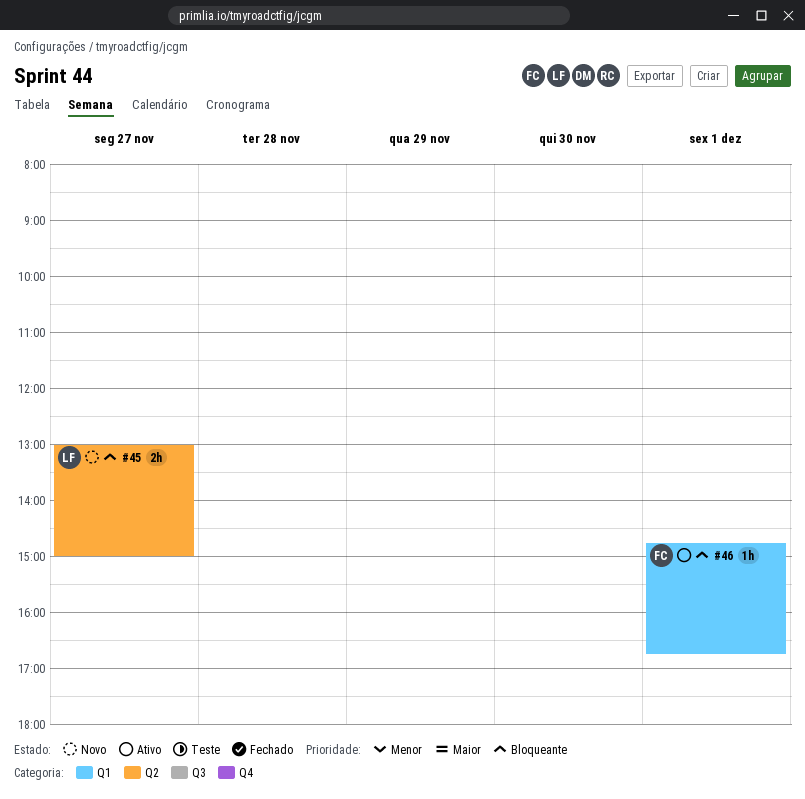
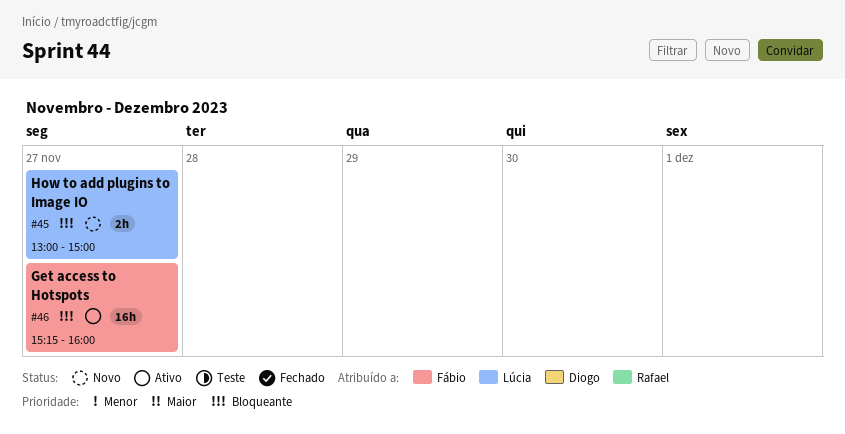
#46, estimate: 1h -> 16h
#46, day: Dec 1 -> Nov 27
#46, begins: 14:45 -> 15:15
#46, ends: 16:45 -> 16:00

